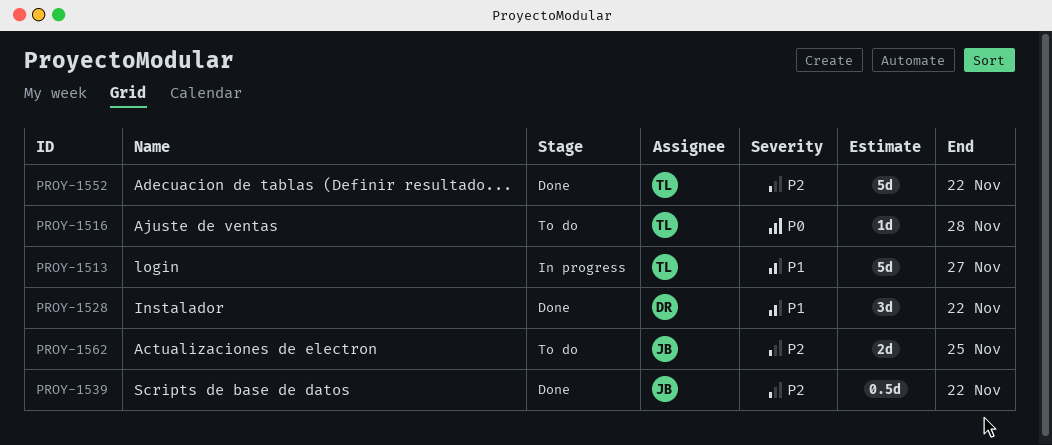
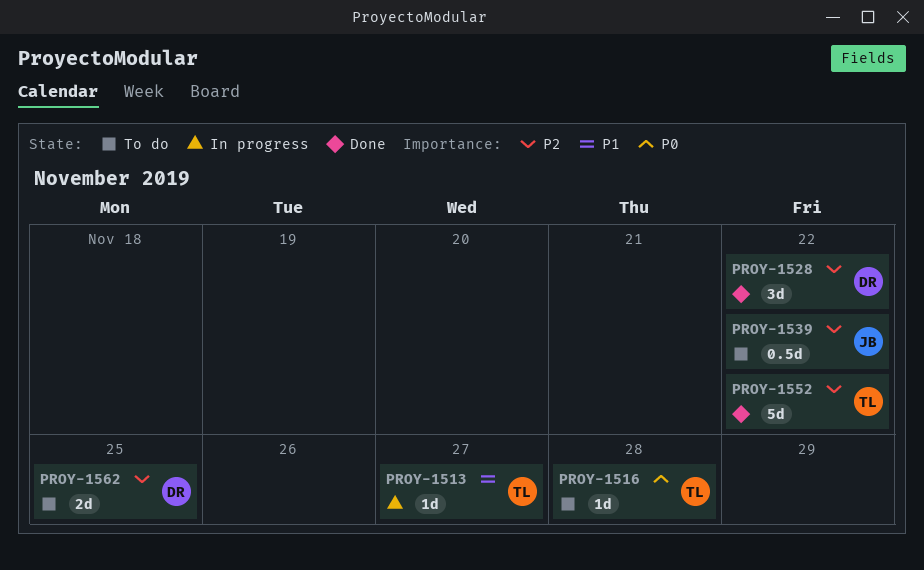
PROY-1513, estimate: 5d -> 1d
PROY-1528, priority: P1 -> P2
PROY-1539, status: Done -> To do
PROY-1562, owner: JB -> DR

